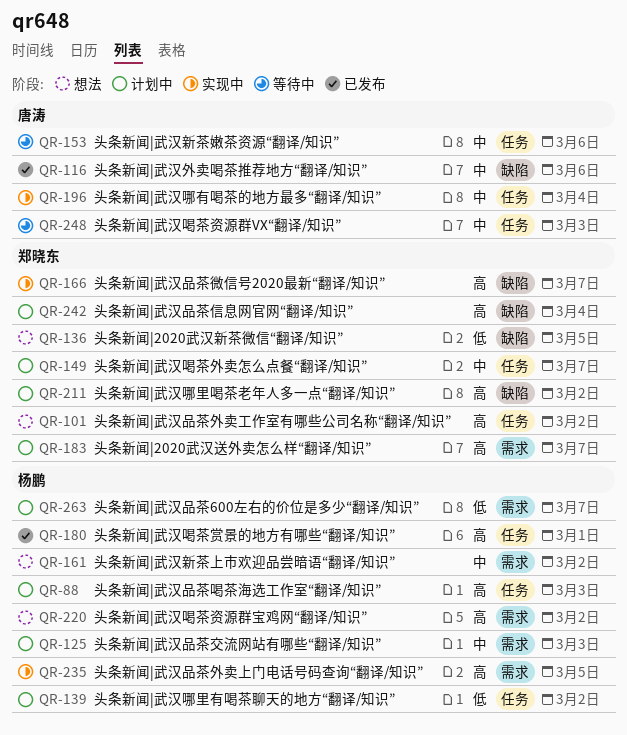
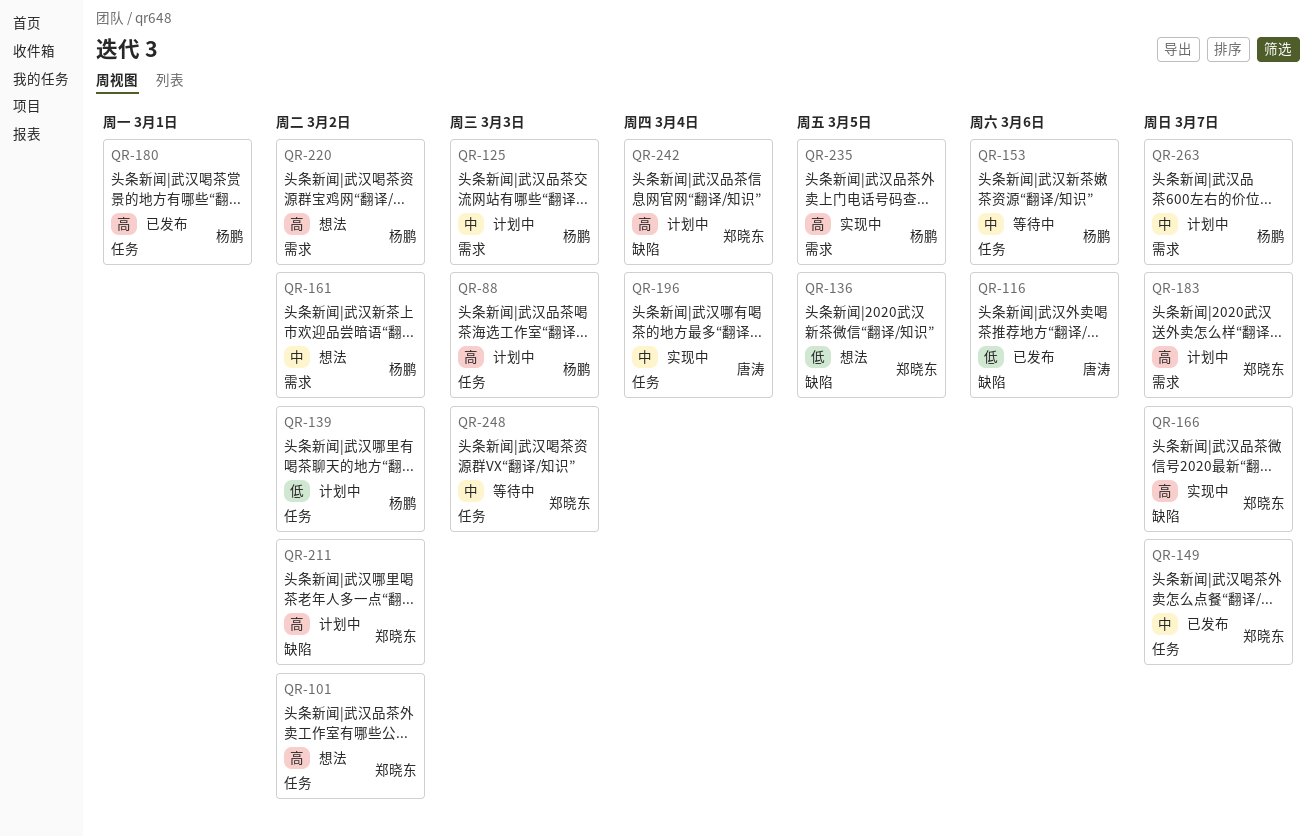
QR-116, priority: 中 -> 低
QR-149, status: 计划中 -> 已发布
QR-153, owner: 唐涛 -> 杨鹏
QR-248, owner: 唐涛 -> 郑晓东
QR-263, priority: 低 -> 中

